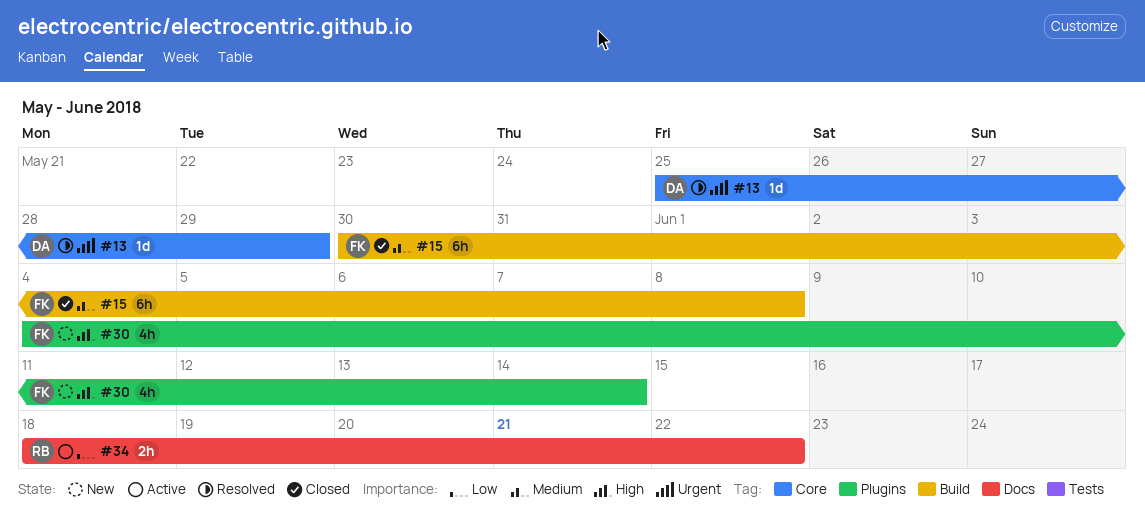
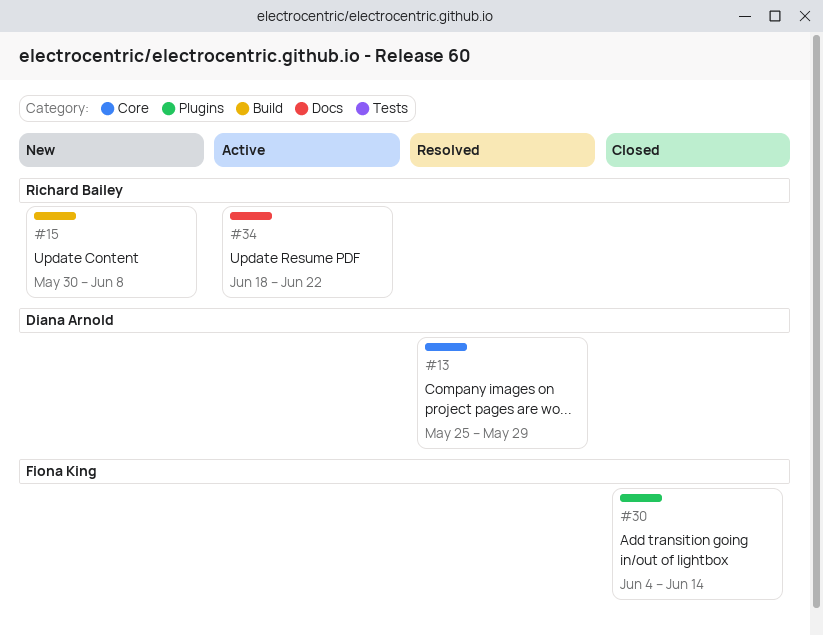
#15, status: Closed -> New
#15, owner: Fiona King -> Richard Bailey
#30, status: New -> Closed

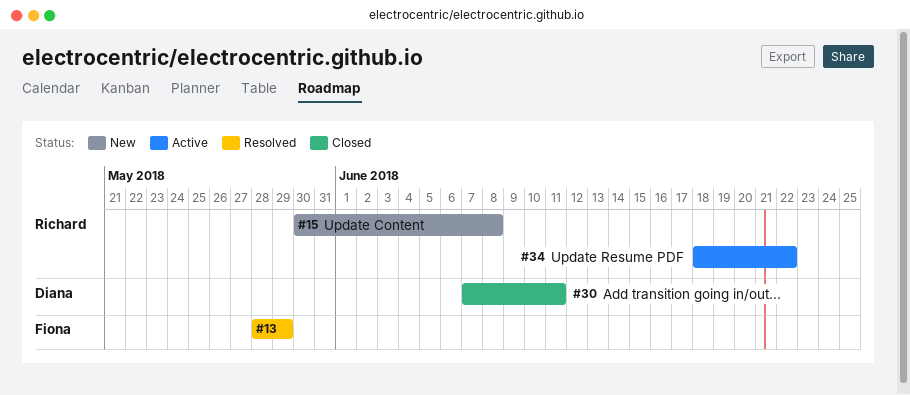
#13, owner: Diana Arnold -> Fiona King
#13, start: May 25 -> May 28
#30, owner: Fiona King -> Diana Arnold
#30, start: Jun 4 -> Jun 7
#30, due: Jun 14 -> Jun 11

